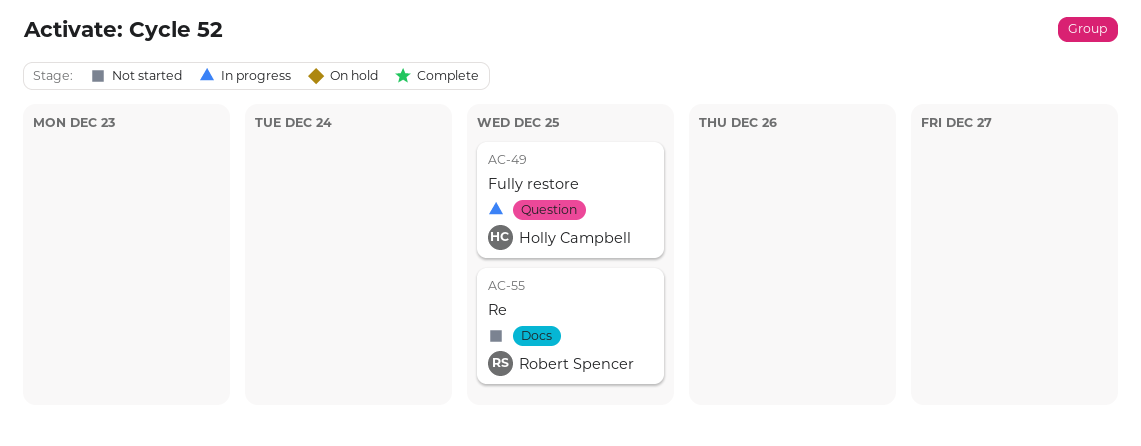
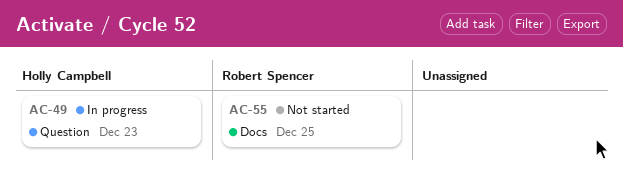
AC-49, due: Dec 25 -> Dec 23

